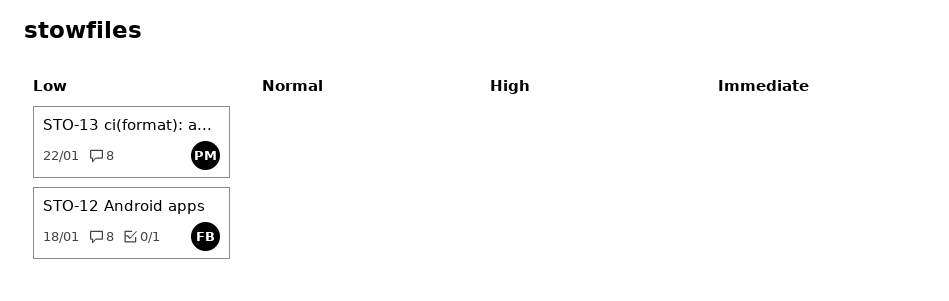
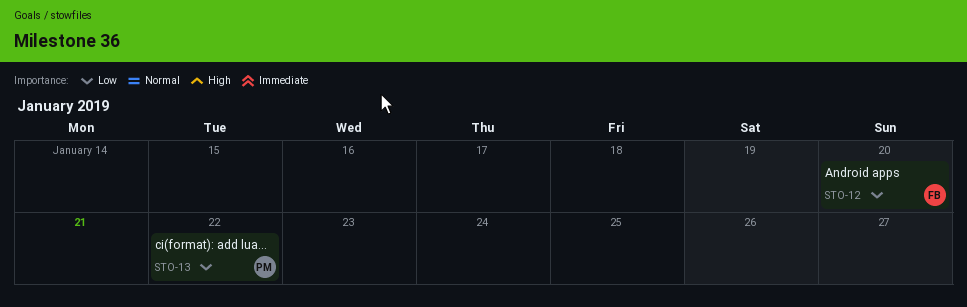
STO-12, due: Jan 18 -> Jan 20

